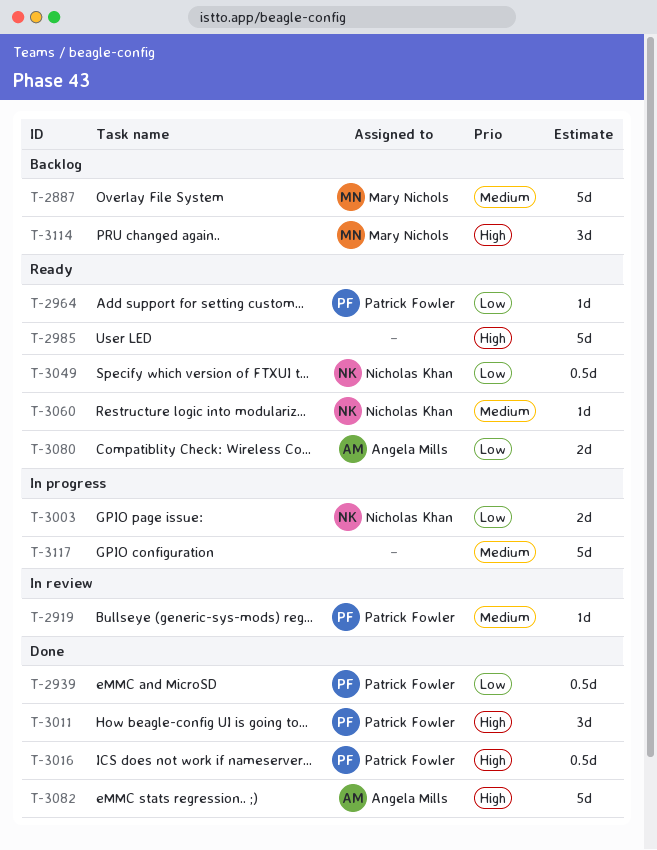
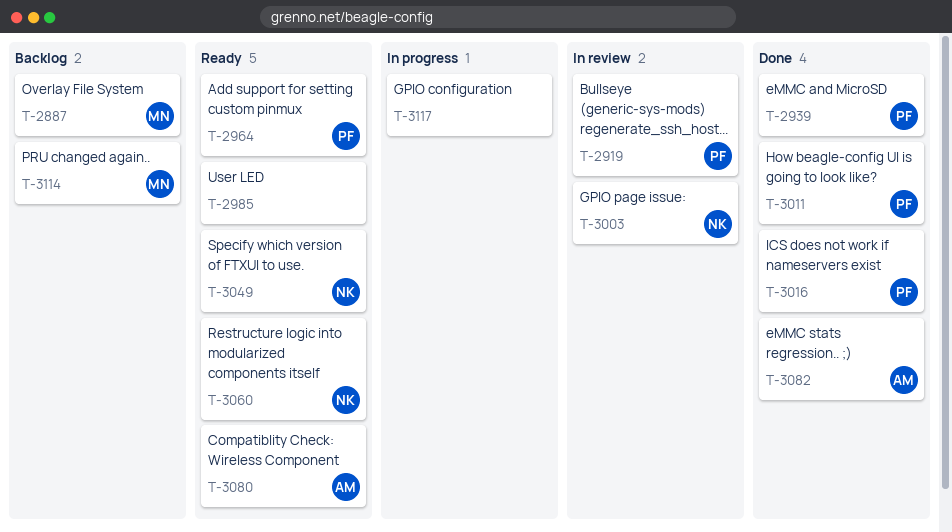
T-3003, status: In progress -> In review

